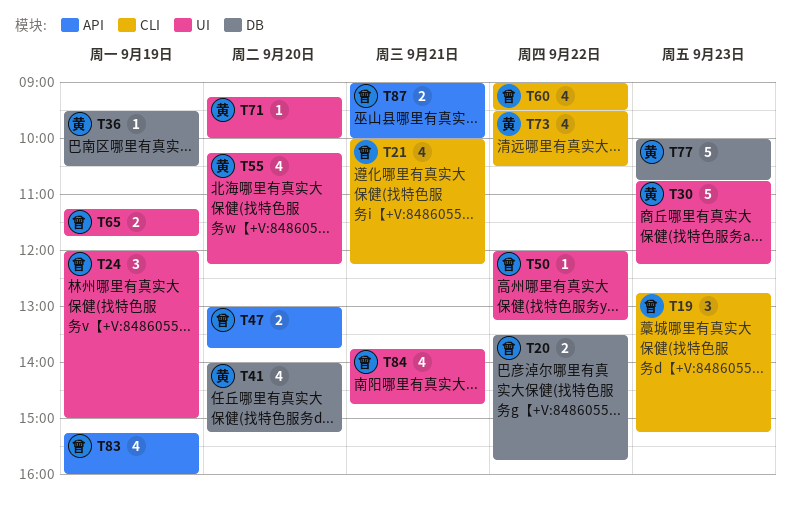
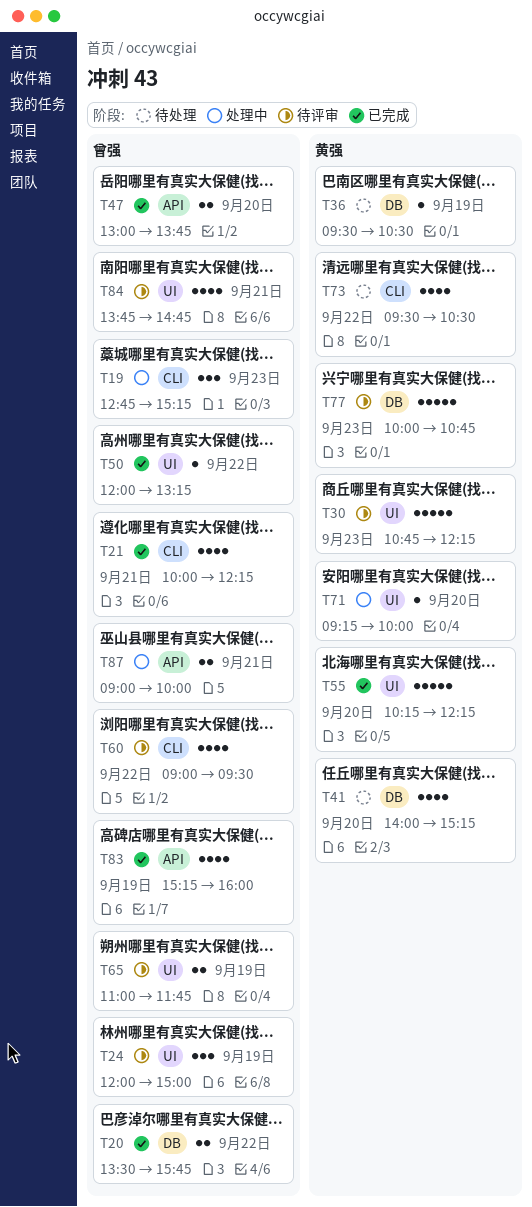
T55, estimate: 4 -> 5
T65, begins: 11:15 -> 11:00

